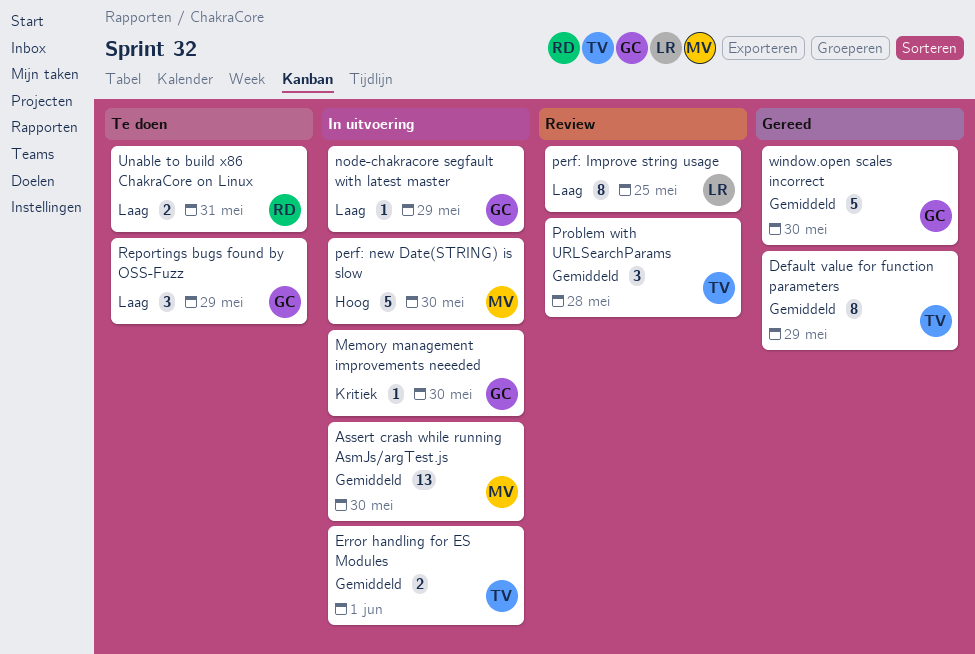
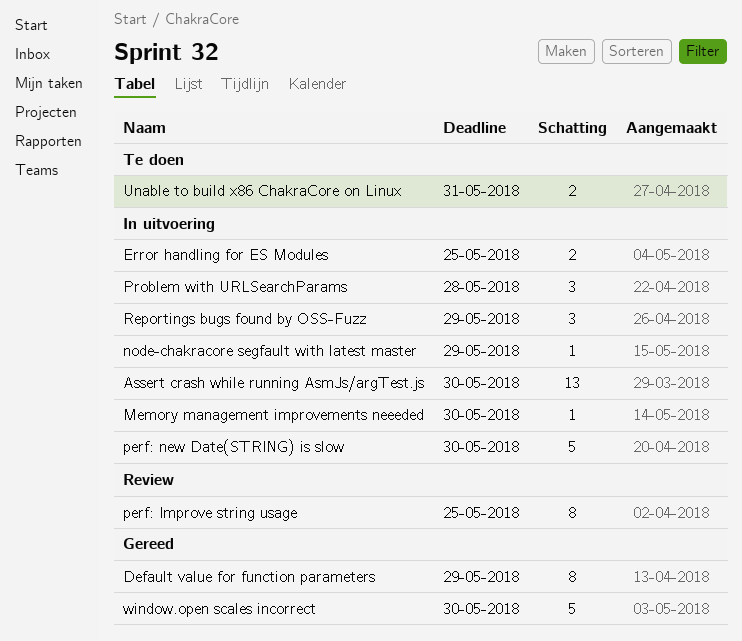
Error handling for ES Modules, due: Jun 1 -> May 25
Problem with URLSearchParams, status: Review -> In uitvoering
Reportings bugs found by OSS-Fuzz, status: Te doen -> In uitvoering

